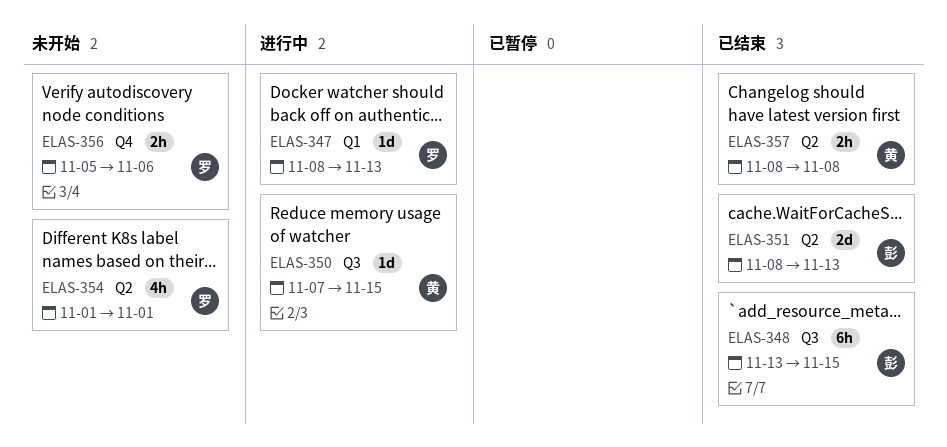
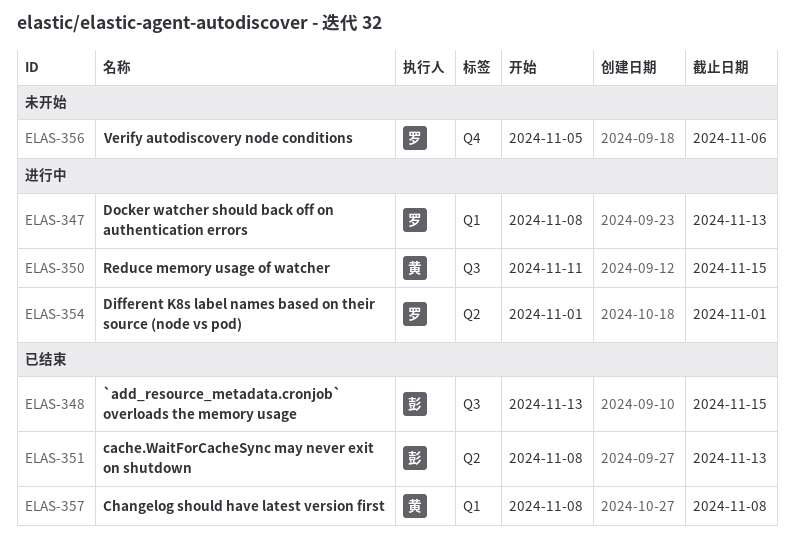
ELAS-350, start: Nov 7 -> Nov 11
ELAS-354, status: 未开始 -> 进行中
ELAS-357, label: Q2 -> Q1

